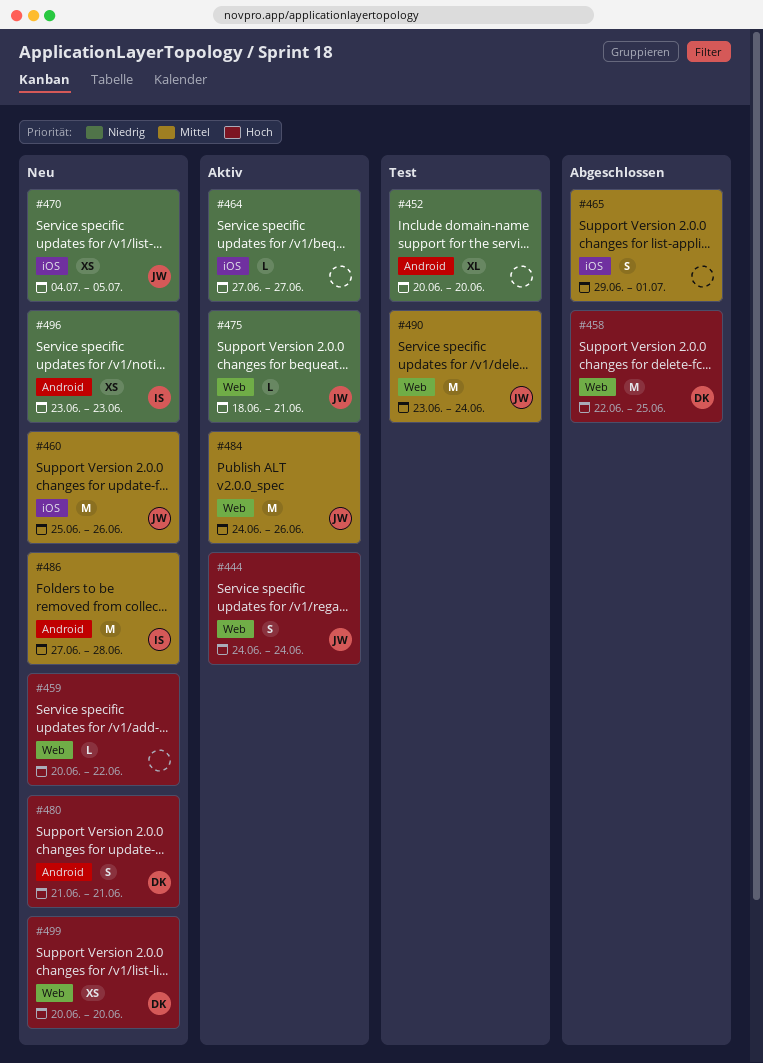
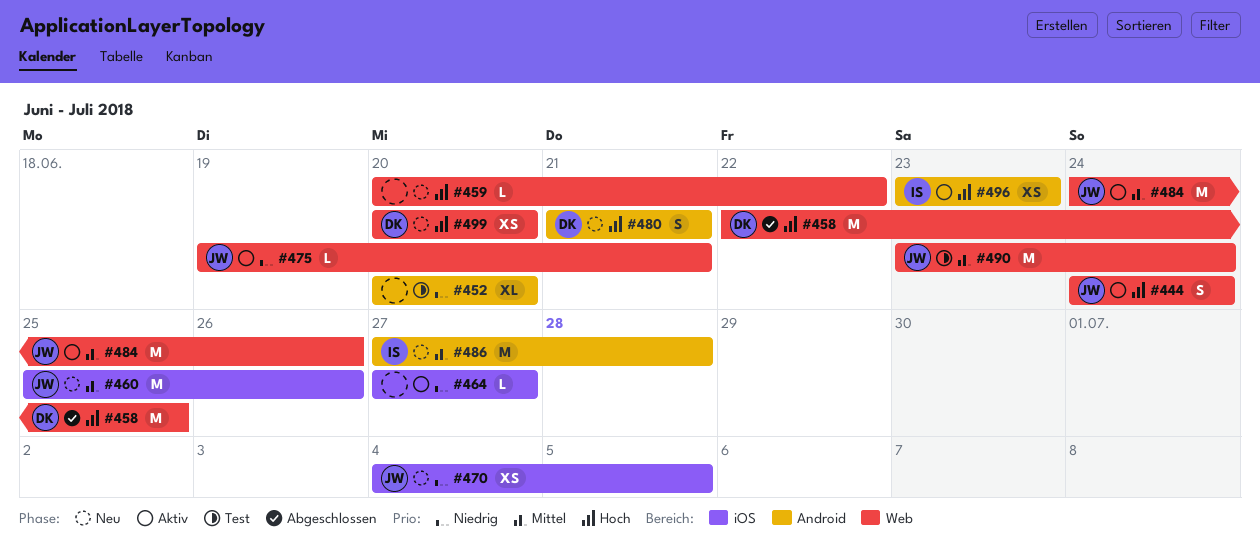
#465: present -> none
#475, start: Jun 18 -> Jun 19
#496, status: Neu -> Aktiv
#496, priority: Niedrig -> Hoch

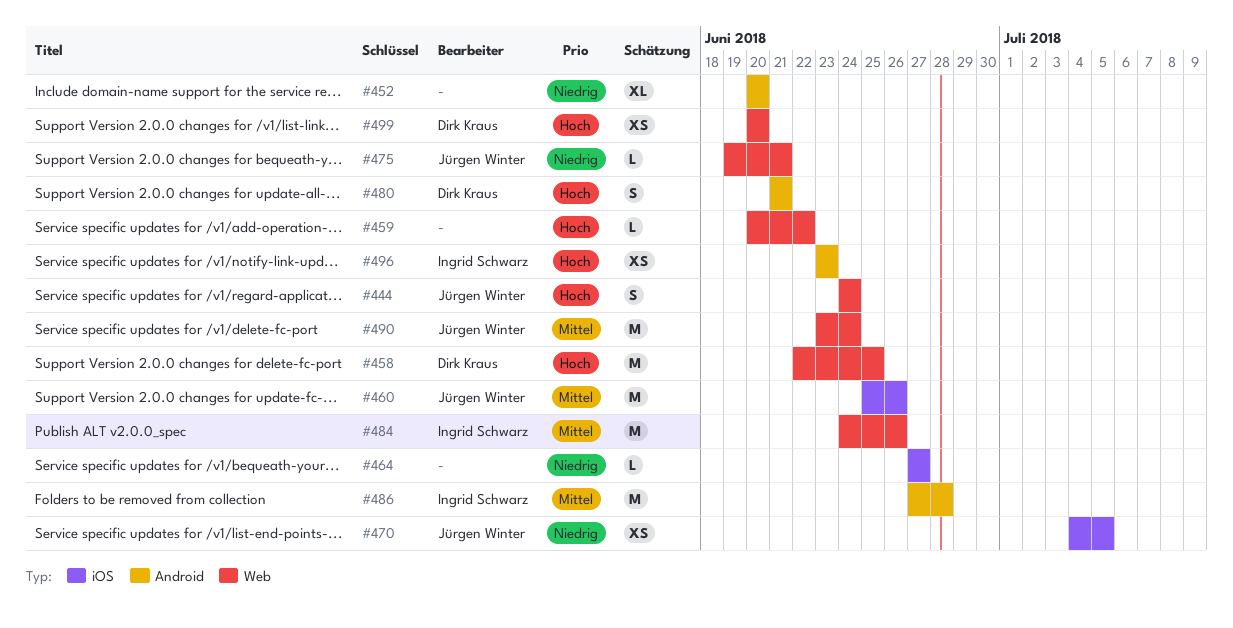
#484, owner: Jürgen Winter -> Ingrid Schwarz

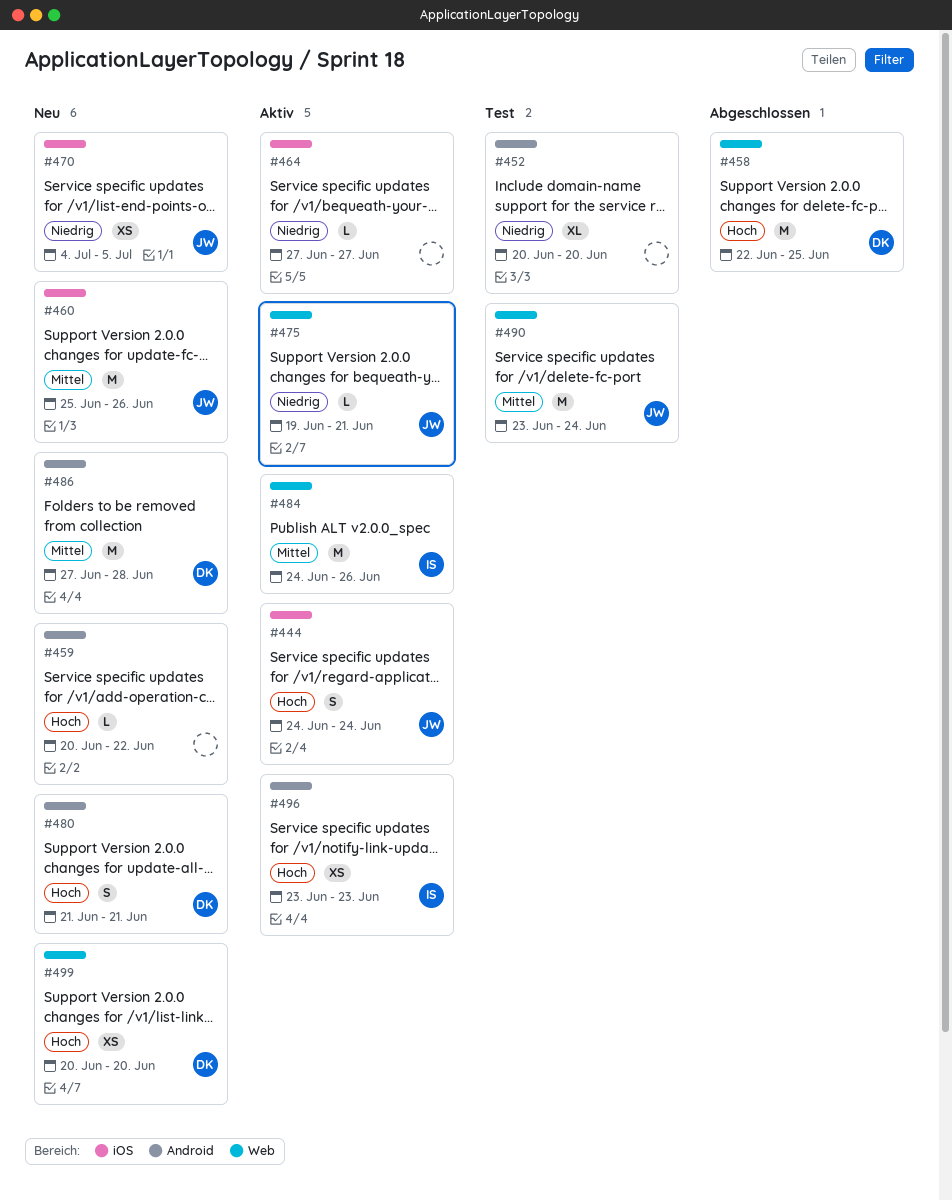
#444, label: Web -> iOS
#459, label: Web -> Android
#486, owner: Ingrid Schwarz -> Dirk Kraus

